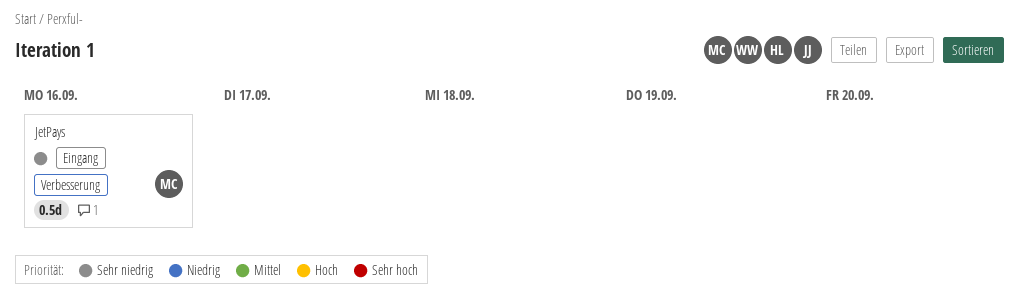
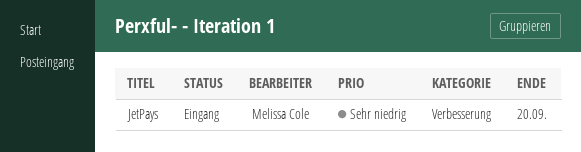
JetPays, due: Sep 16 -> Sep 20

